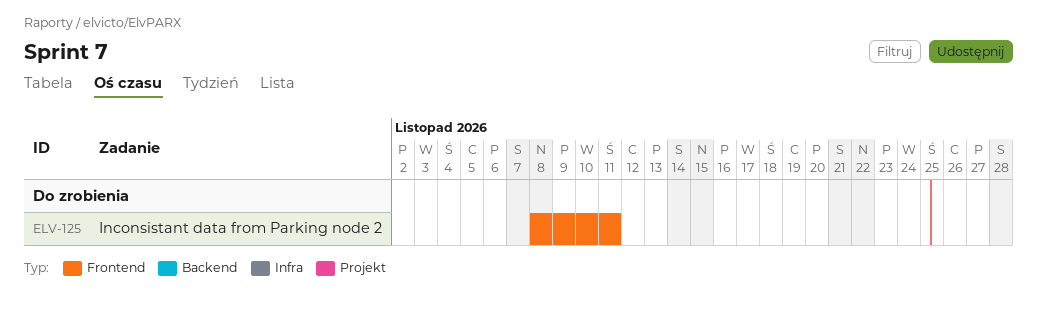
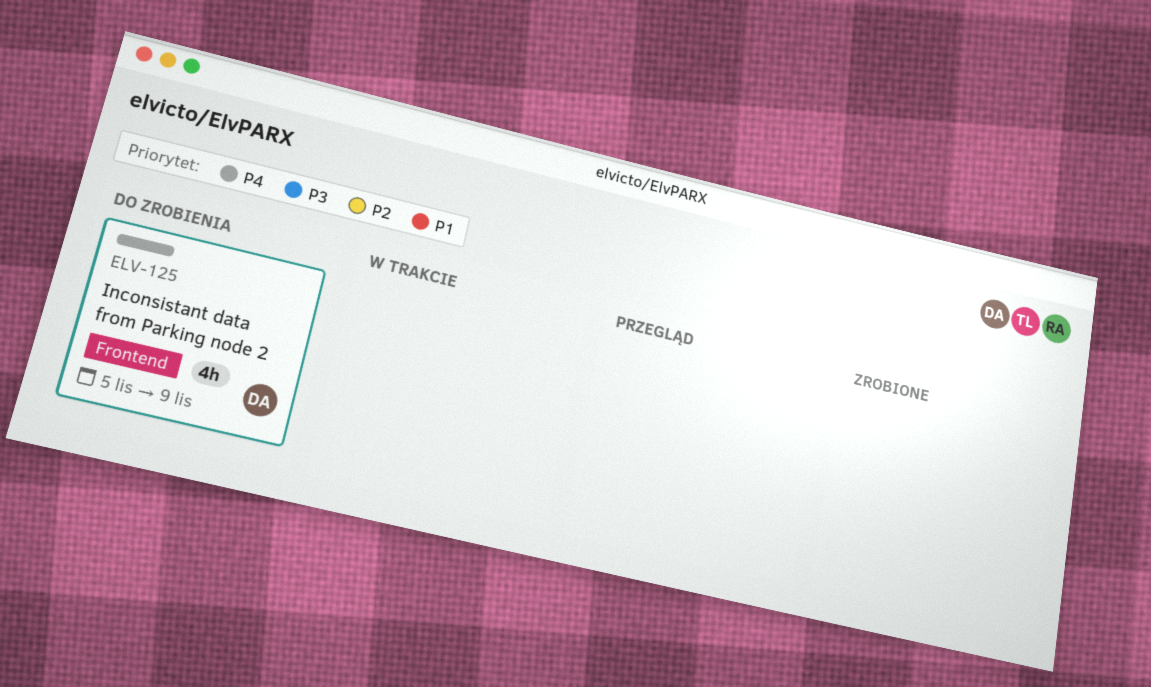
ELV-125, start: Nov 8 -> Nov 5
ELV-125, due: Nov 11 -> Nov 9

